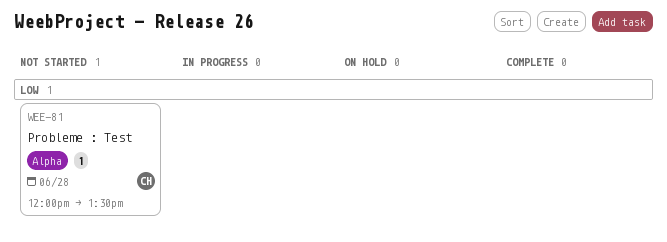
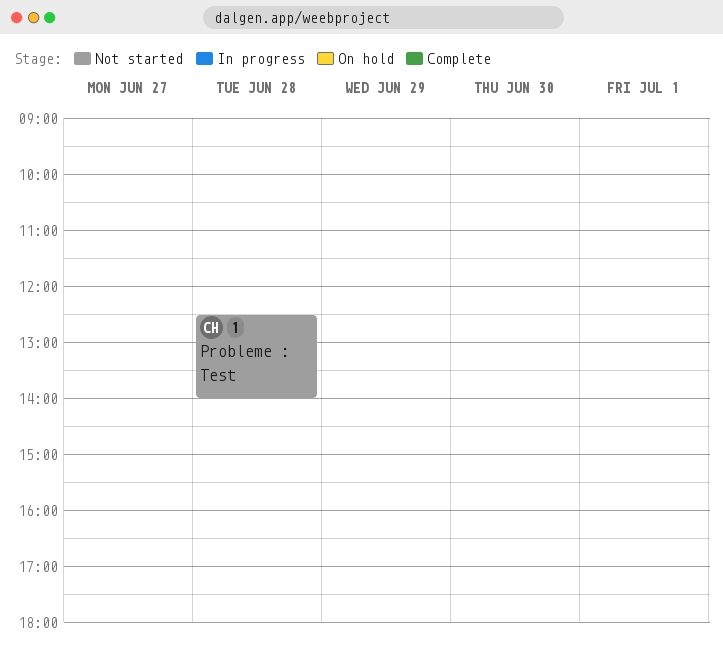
Probleme : Test, begins: 12:00 -> 12:30
Probleme : Test, ends: 13:30 -> 14:00

